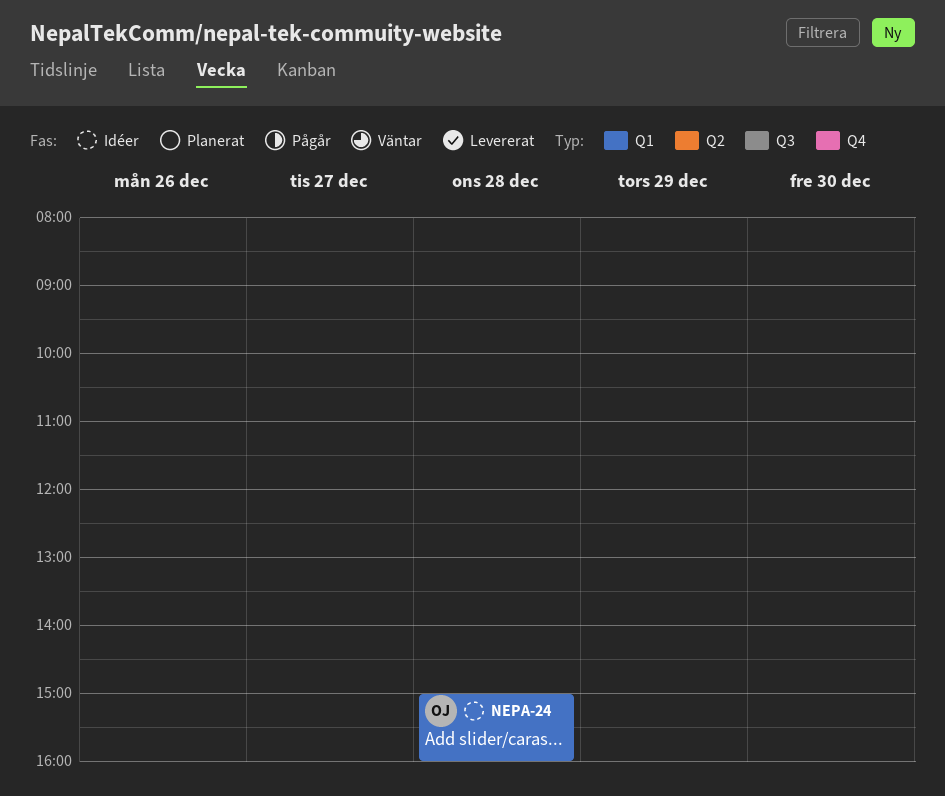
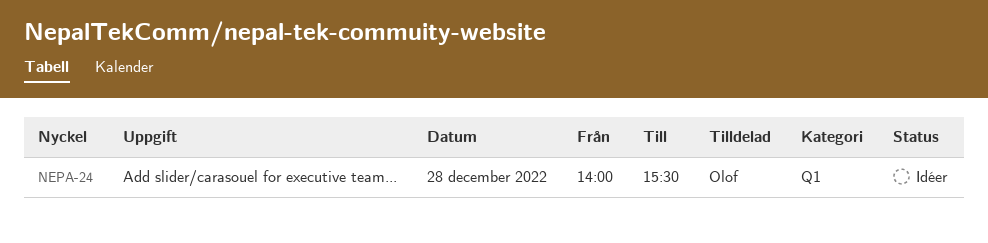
NEPA-24, begins: 15:00 -> 14:00
NEPA-24, ends: 16:00 -> 15:30

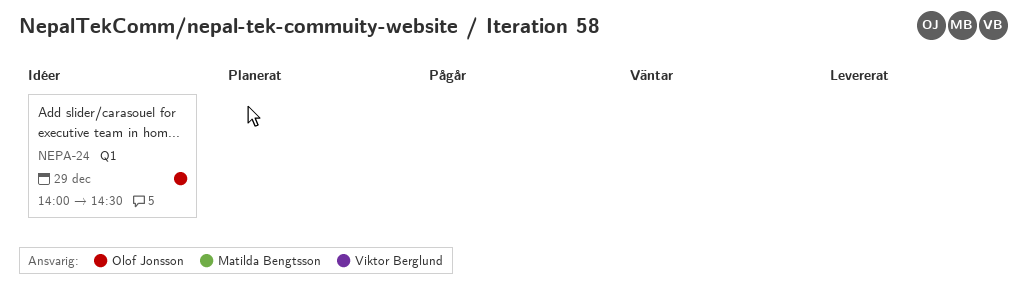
NEPA-24, day: Dec 28 -> Dec 29
NEPA-24, ends: 15:30 -> 14:30

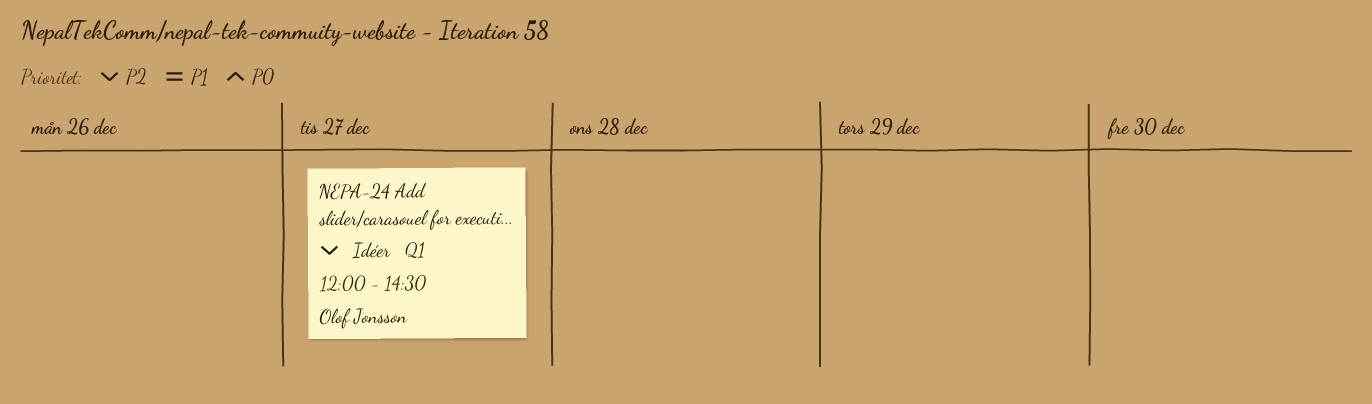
NEPA-24, day: Dec 29 -> Dec 27
NEPA-24, begins: 14:00 -> 12:00

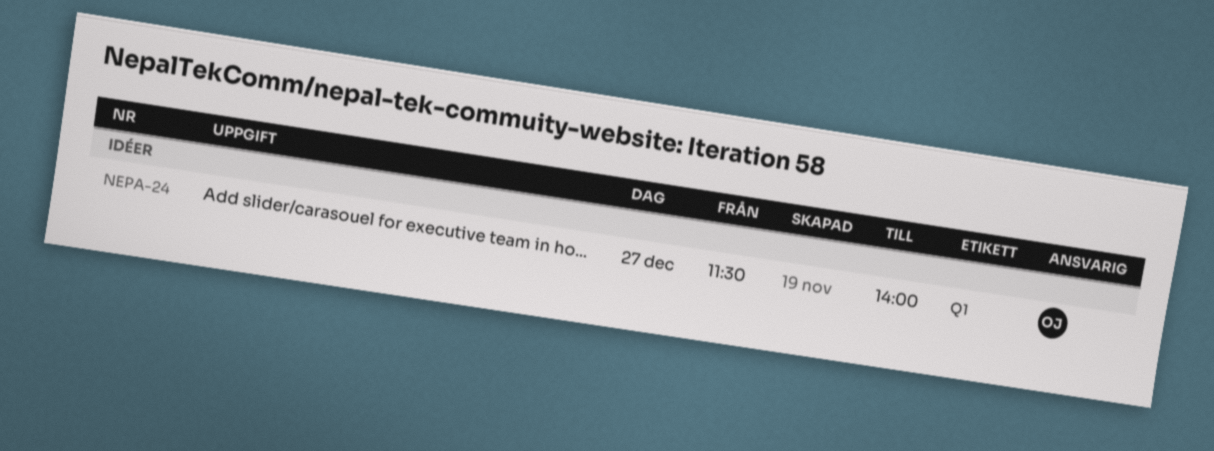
NEPA-24, begins: 12:00 -> 11:30
NEPA-24, ends: 14:30 -> 14:00

